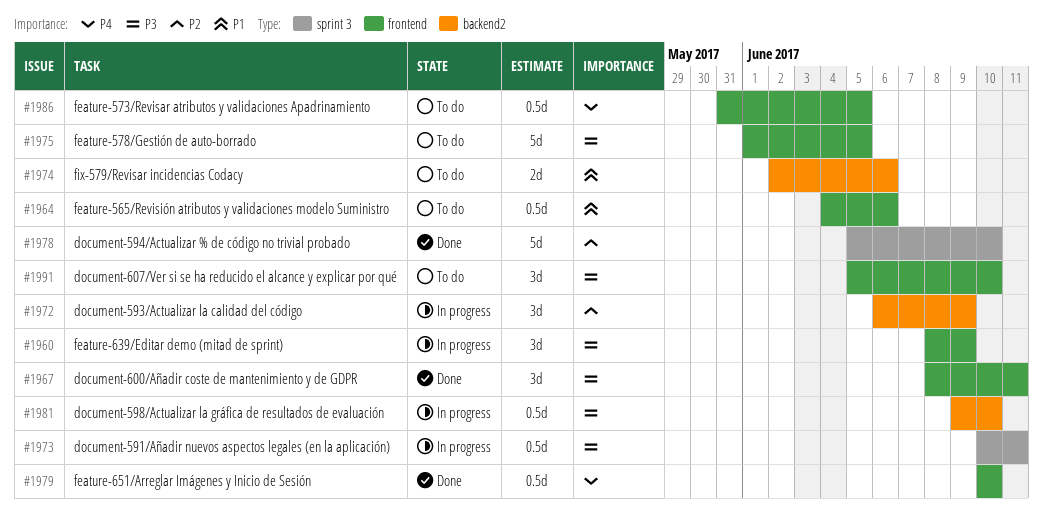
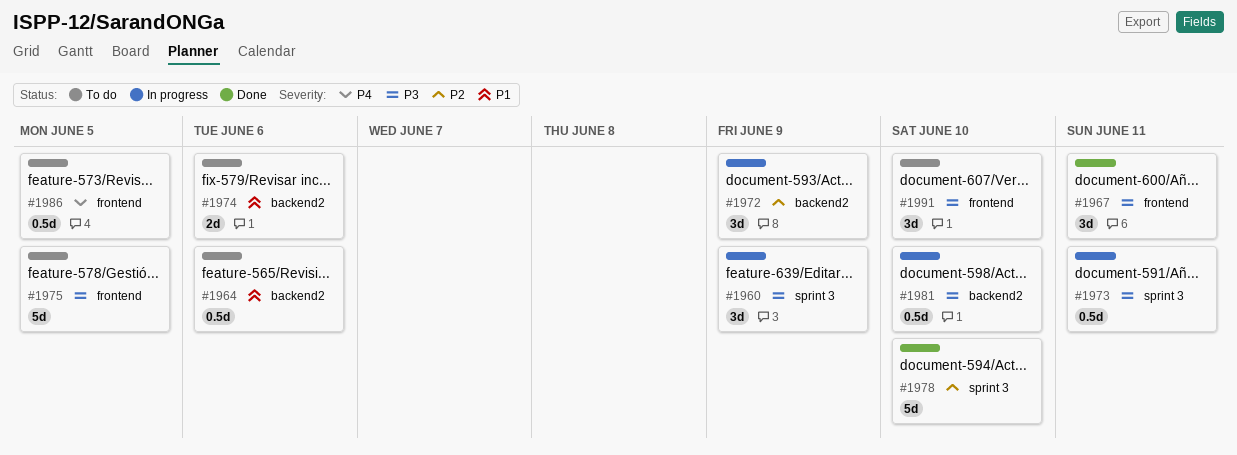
#1960, label: frontend -> sprint 3
#1964, label: frontend -> backend2
#1979: present -> none

